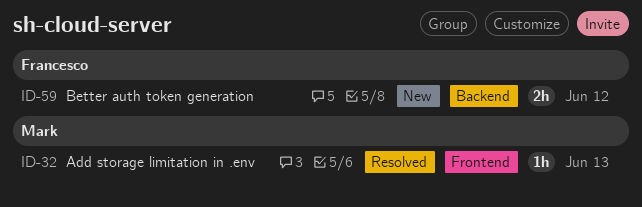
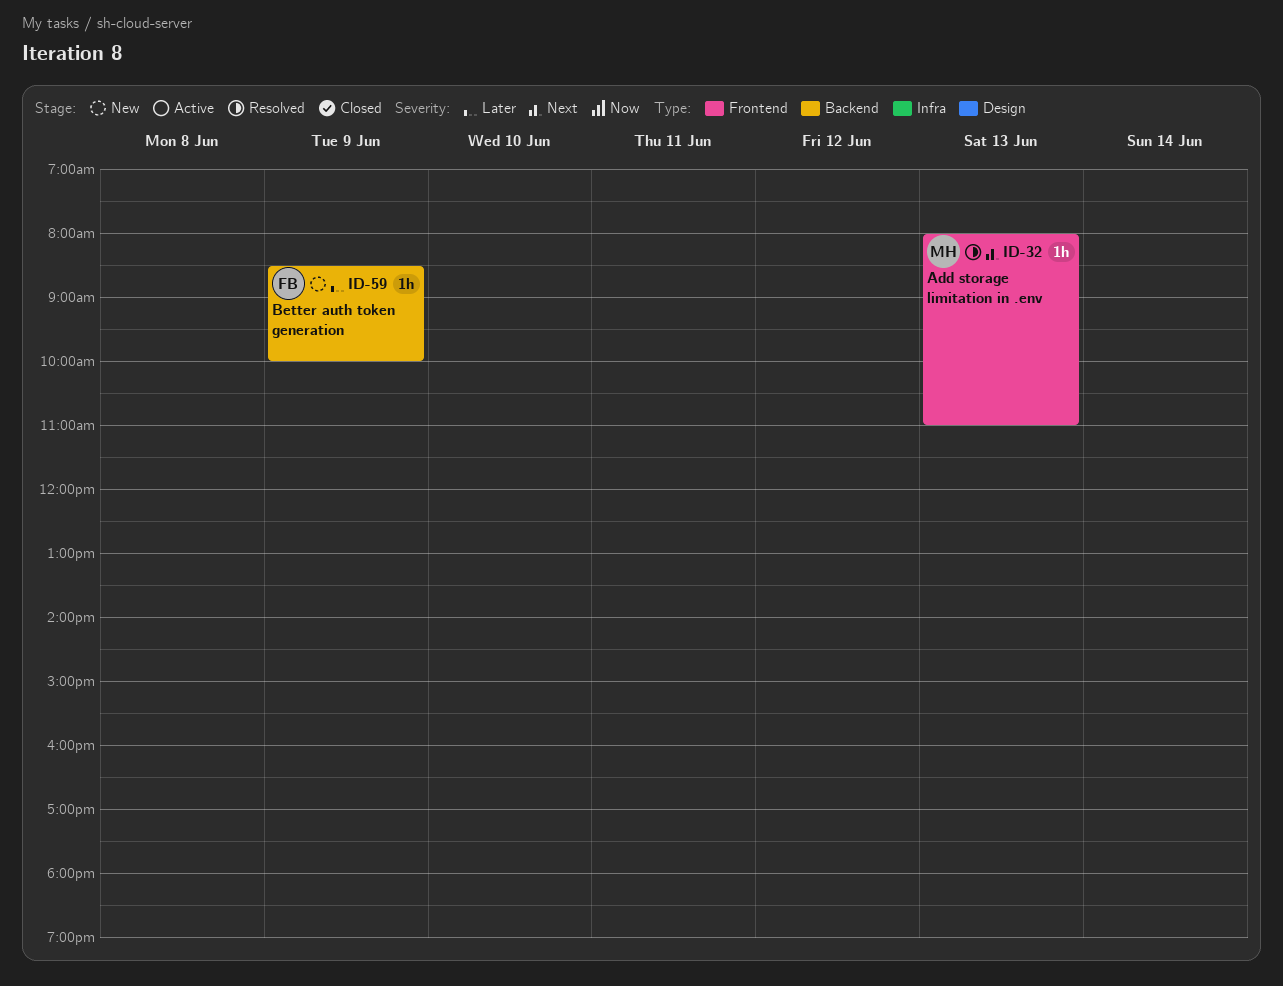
ID-59, estimate: 2h -> 1h
ID-59, day: Jun 12 -> Jun 9

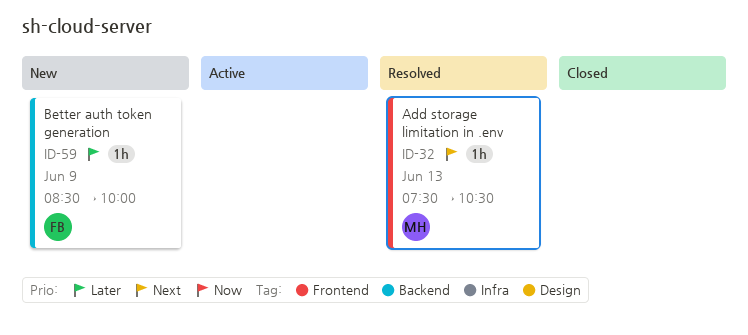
ID-32, begins: 08:00 -> 07:30
ID-32, ends: 11:00 -> 10:30

